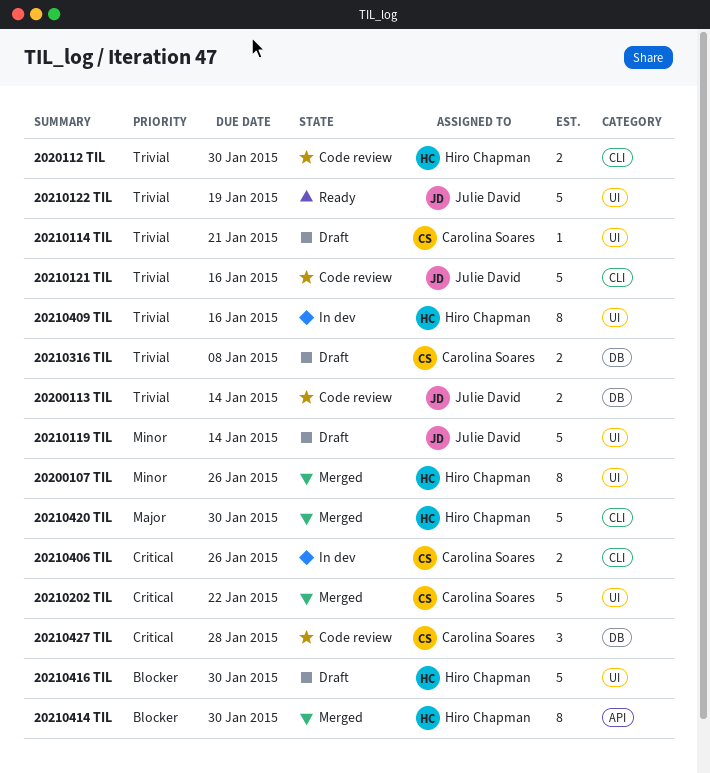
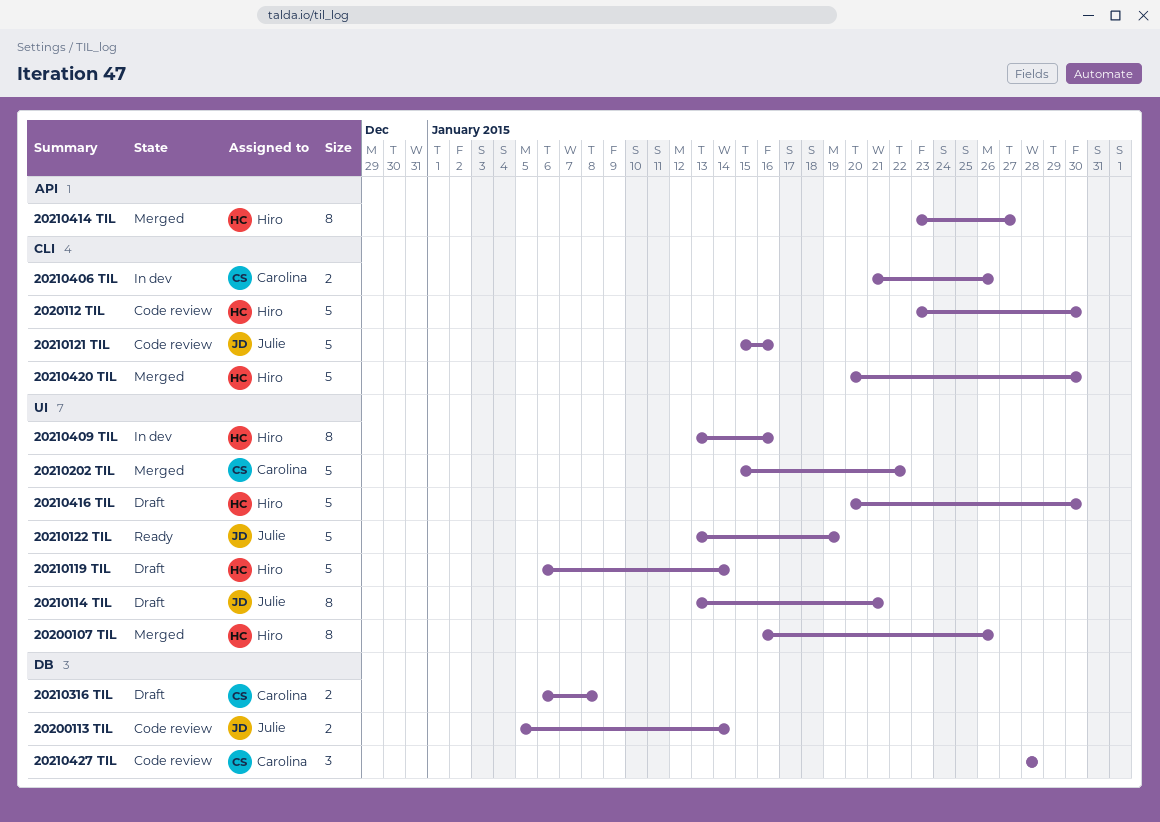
2020112 TIL, estimate: 2 -> 5
20210114 TIL, owner: Carolina Soares -> Julie David
20210114 TIL, estimate: 1 -> 8
20210119 TIL, owner: Julie David -> Hiro Chapman
20210414 TIL, due: Jan 30 -> Jan 27

